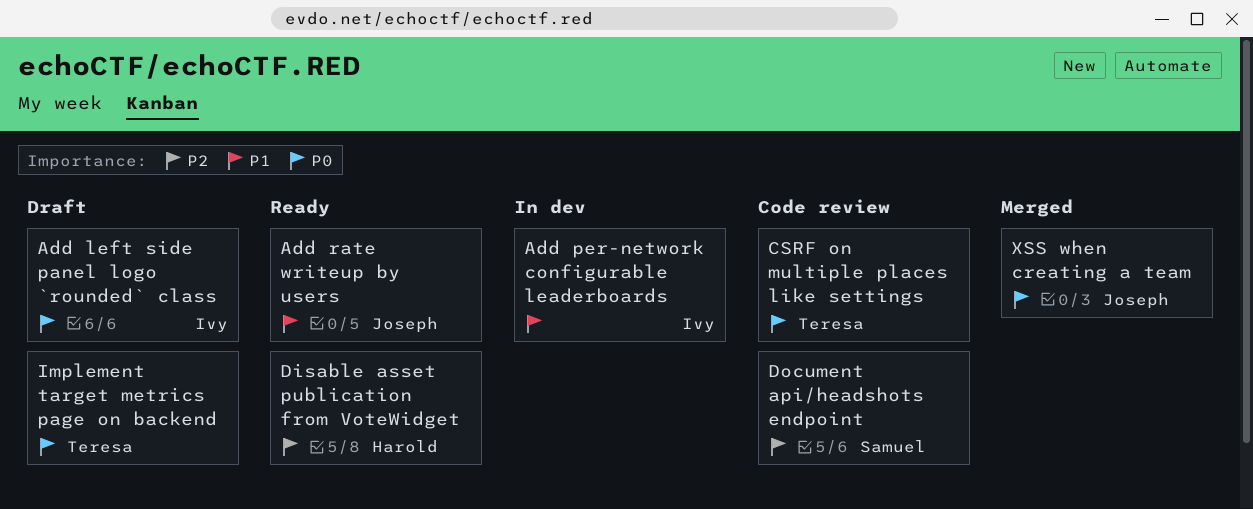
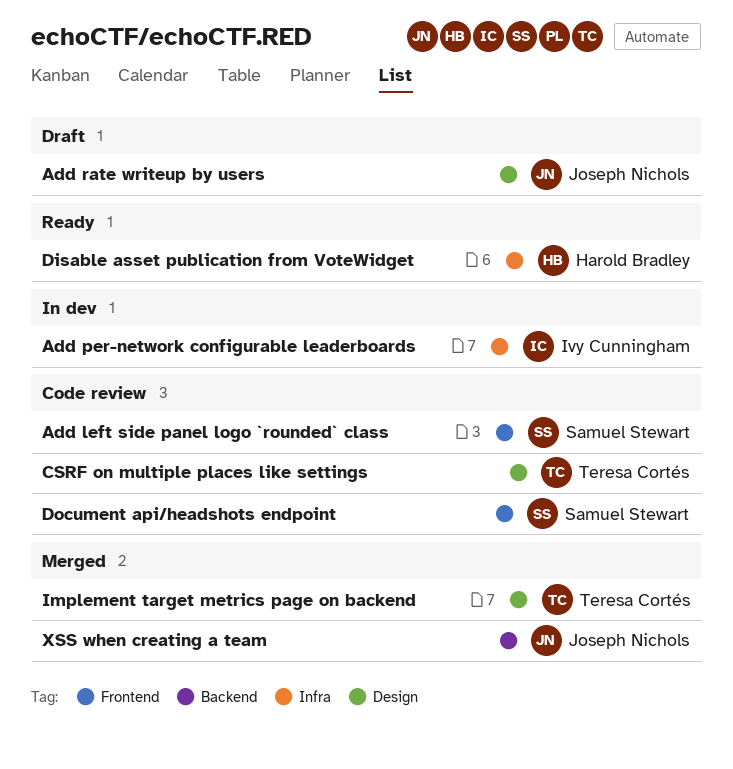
Add left side panel logo `rounded` class, status: Draft -> Code review
Add left side panel logo `rounded` class, owner: Ivy Cunningham -> Samuel Stewart
Add rate writeup by users, status: Ready -> Draft
Implement target metrics page on backend, status: Draft -> Merged

